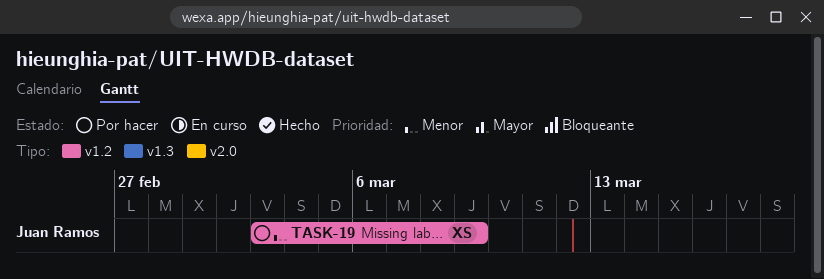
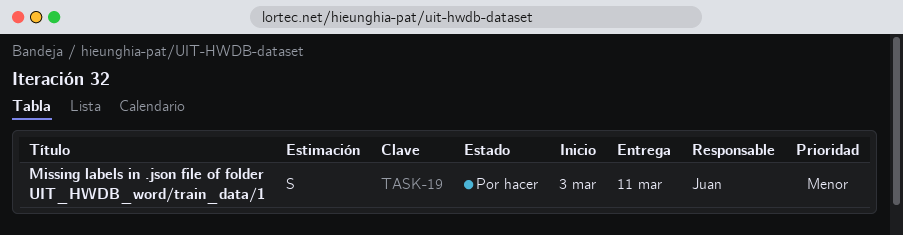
TASK-19, estimate: XS -> S
TASK-19, due: Mar 9 -> Mar 11

